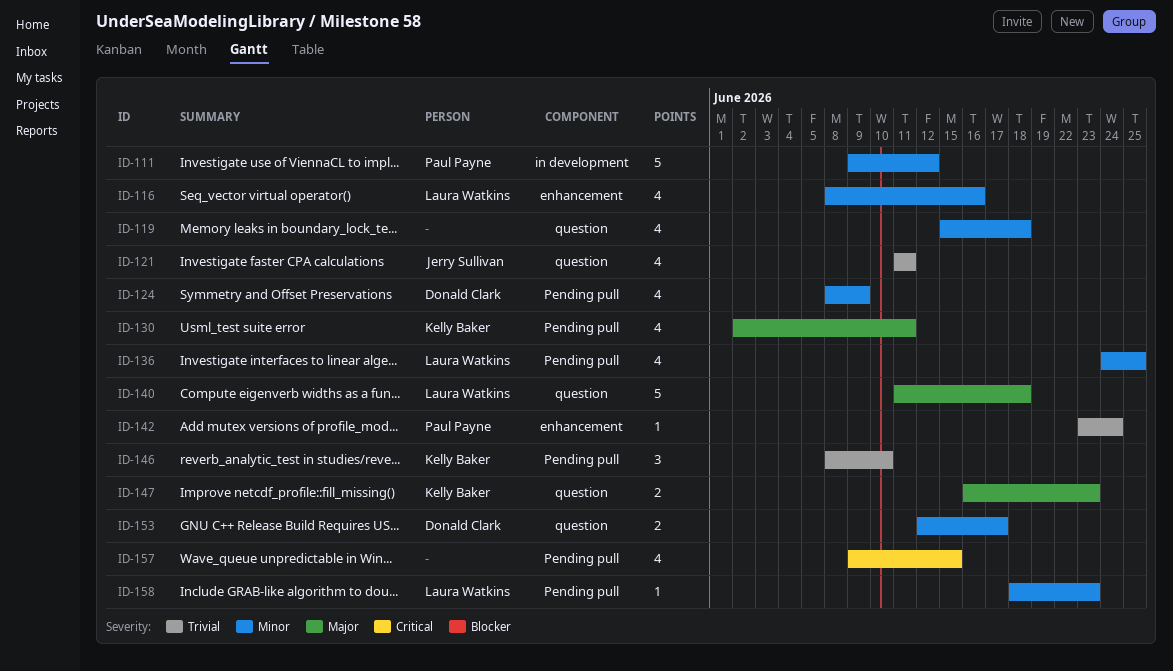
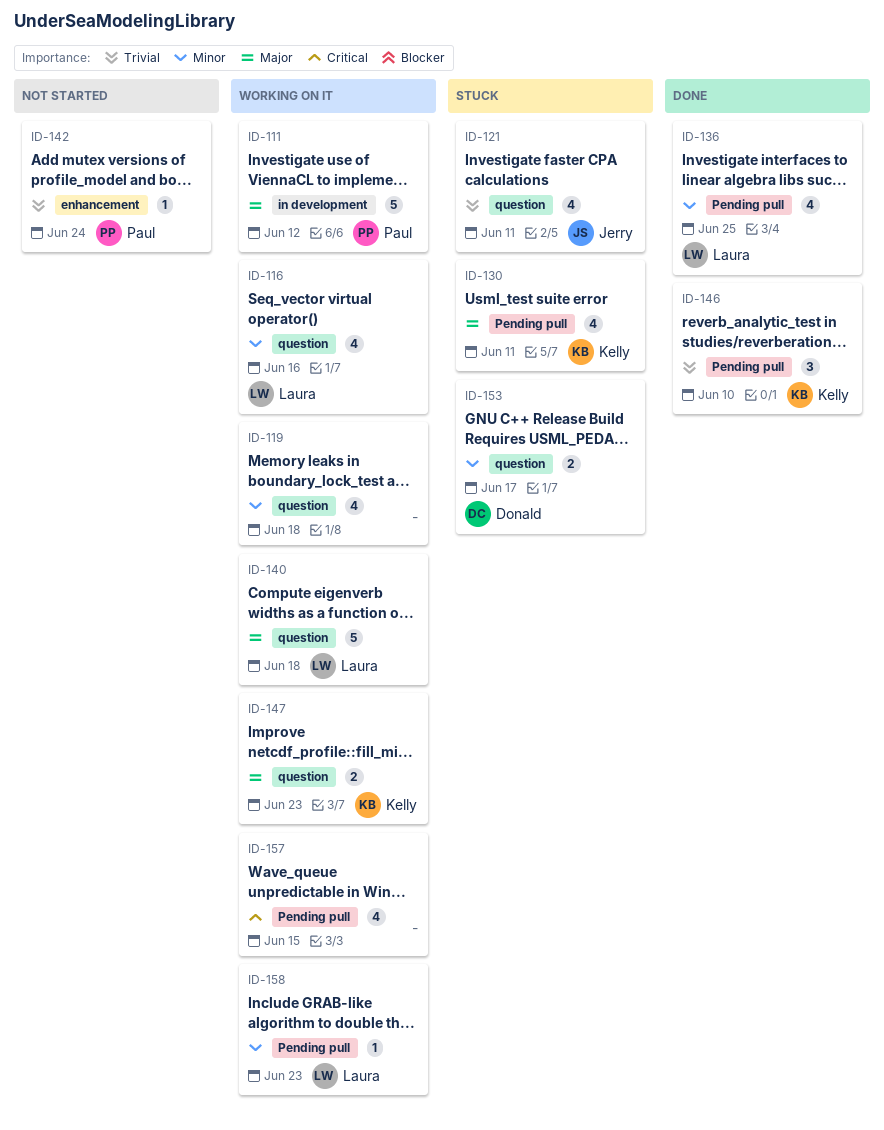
ID-111, priority: Minor -> Major
ID-116, label: enhancement -> question
ID-124: present -> none

